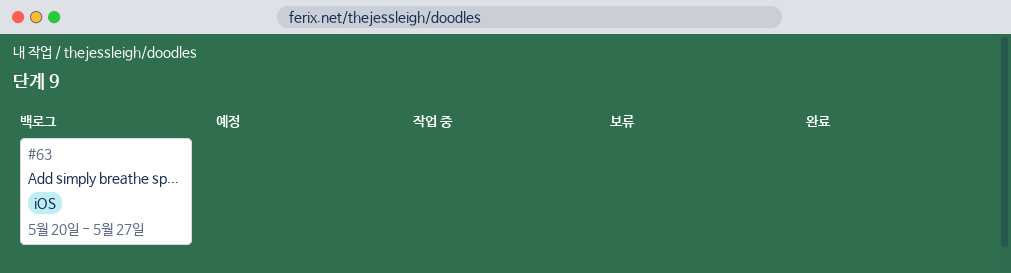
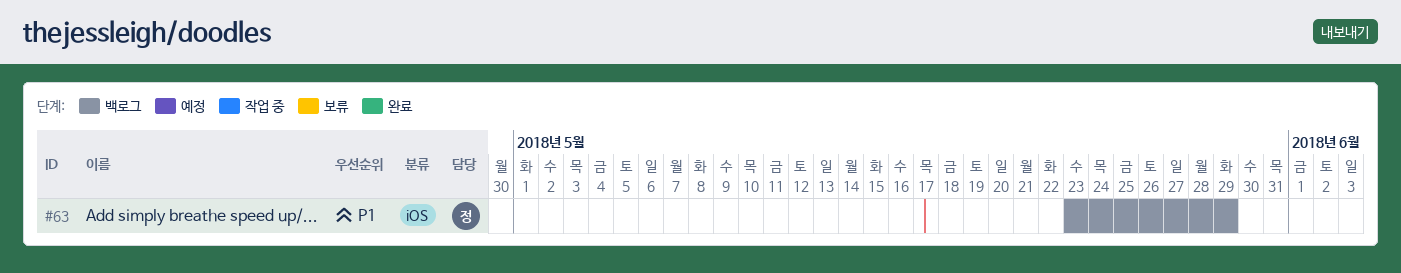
#63, start: May 20 -> May 23
#63, due: May 27 -> May 29

